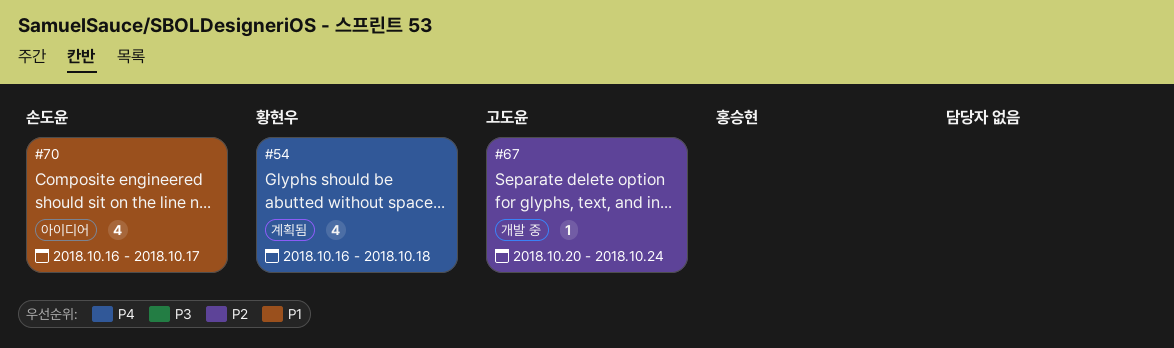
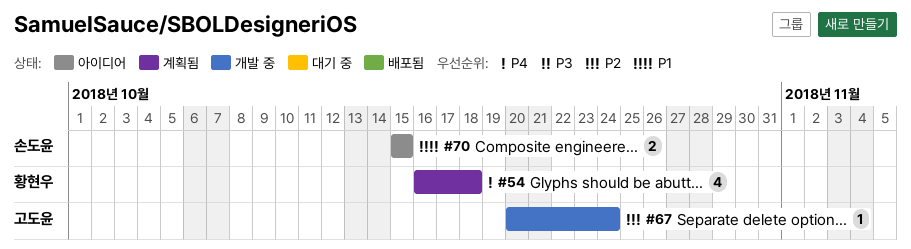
#70, estimate: 4 -> 2
#70, start: Oct 16 -> Oct 15
#70, due: Oct 17 -> Oct 15

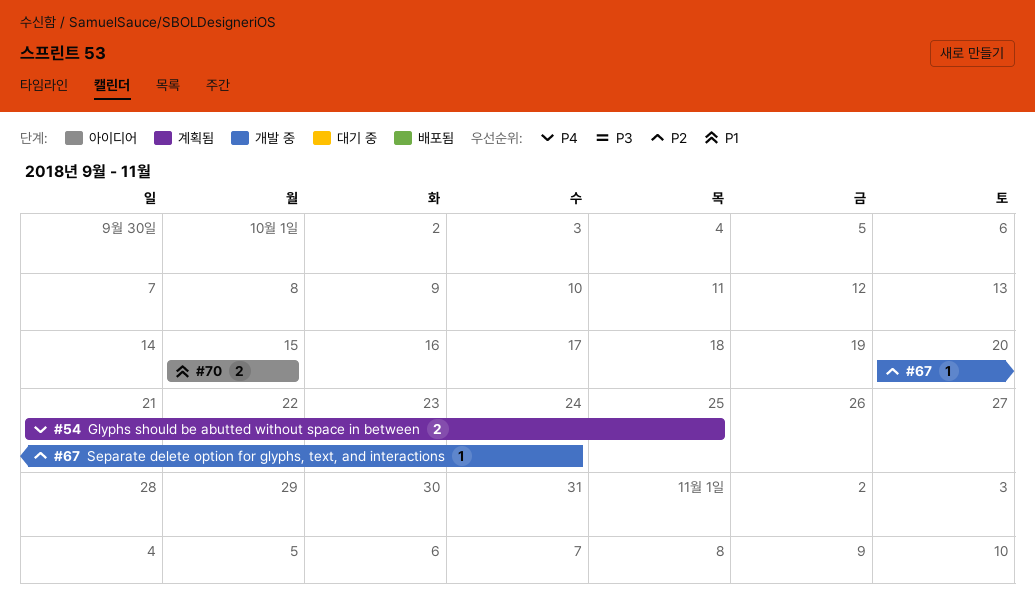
#54, estimate: 4 -> 2
#54, start: Oct 16 -> Oct 21
#54, due: Oct 18 -> Oct 25

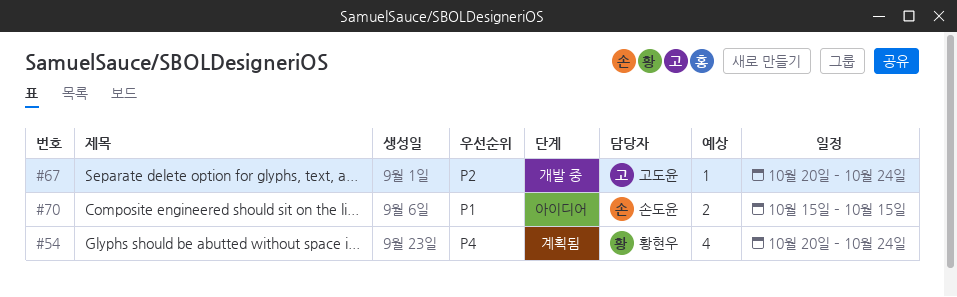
#54, estimate: 2 -> 4
#54, start: Oct 21 -> Oct 20
#54, due: Oct 25 -> Oct 24

